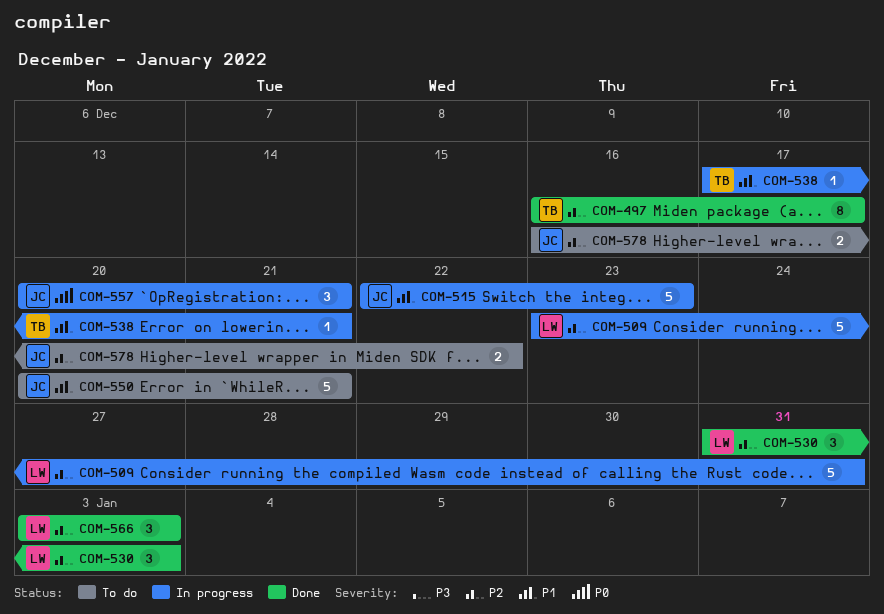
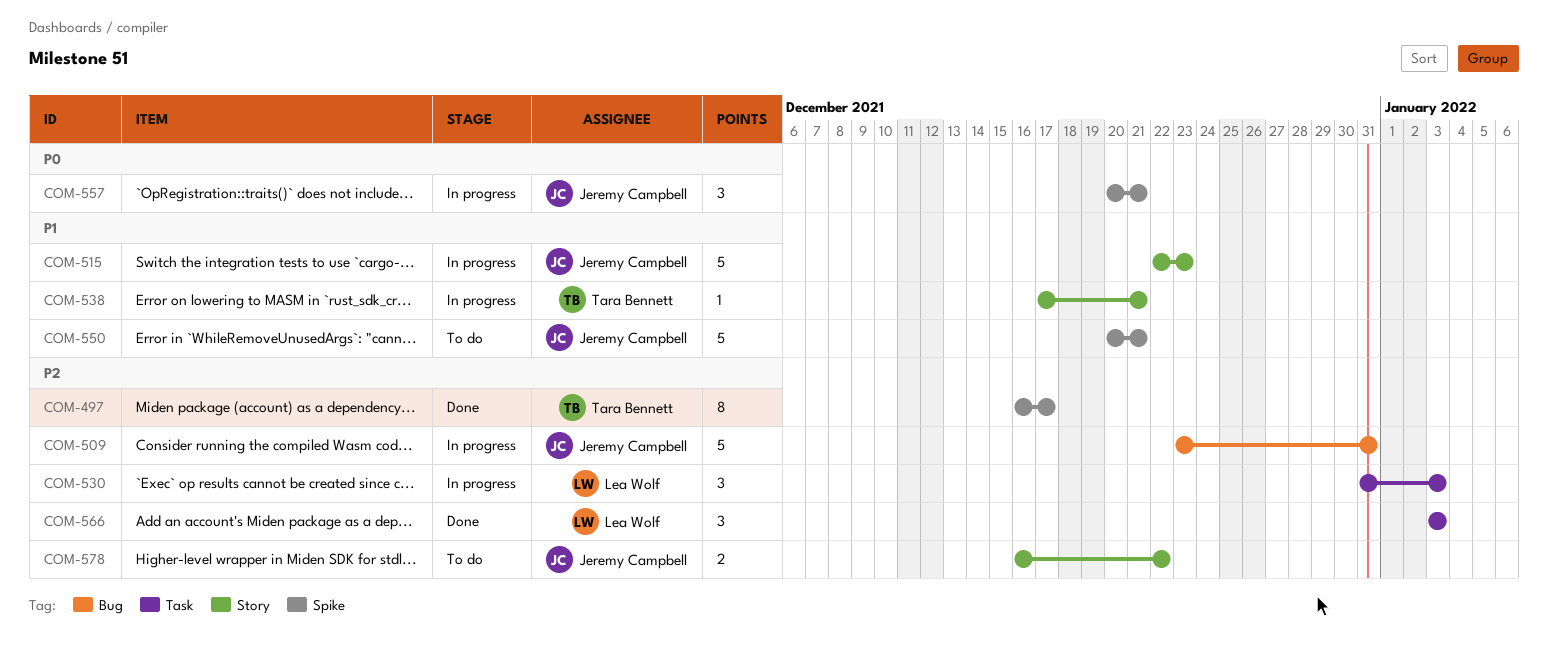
COM-509, owner: Lea Wolf -> Jeremy Campbell
COM-530, status: Done -> In progress

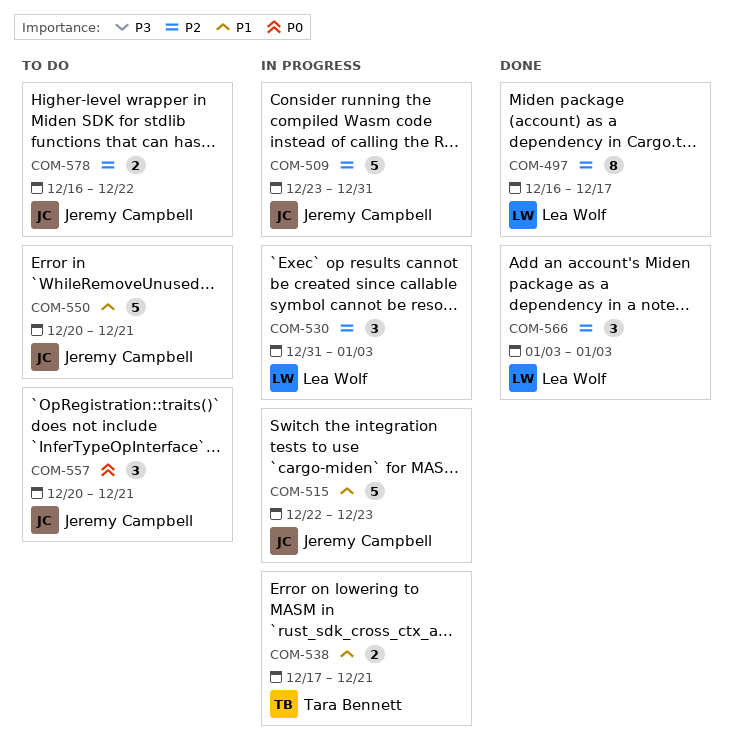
COM-497, owner: Tara Bennett -> Lea Wolf
COM-538, estimate: 1 -> 2
COM-557, status: In progress -> To do

